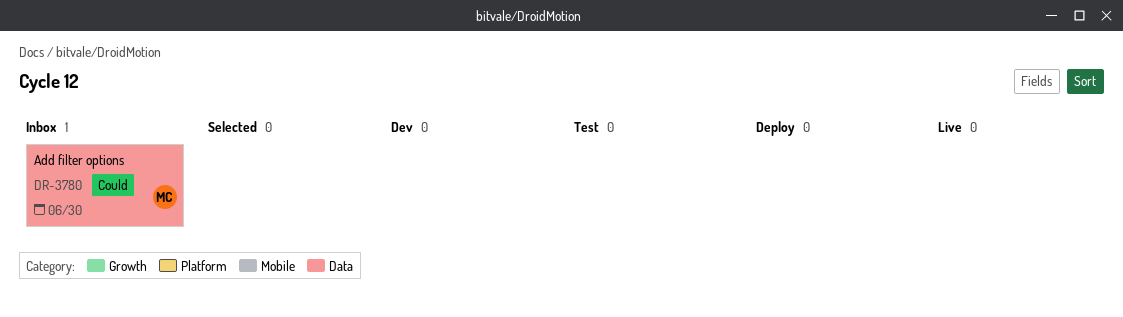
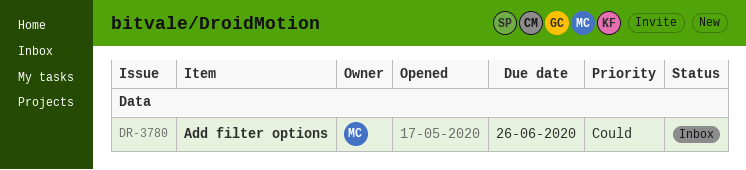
DR-3780, due: Jun 30 -> Jun 26

